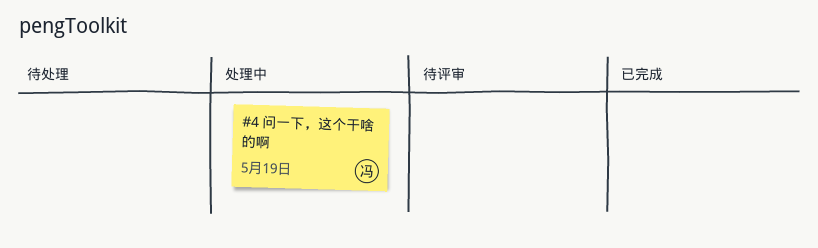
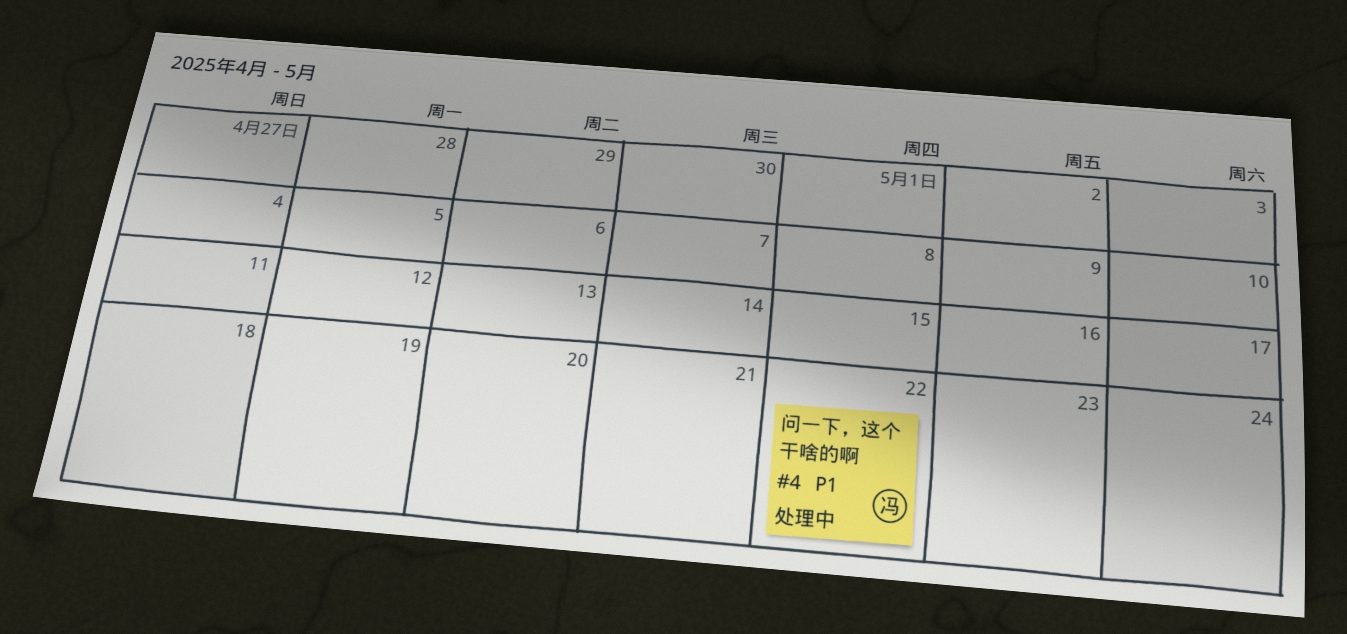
#4, due: May 19 -> May 22

